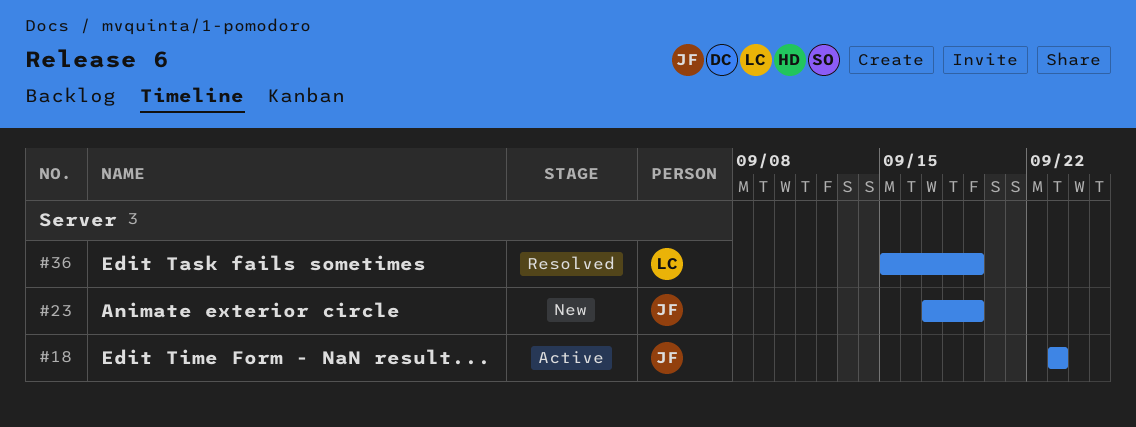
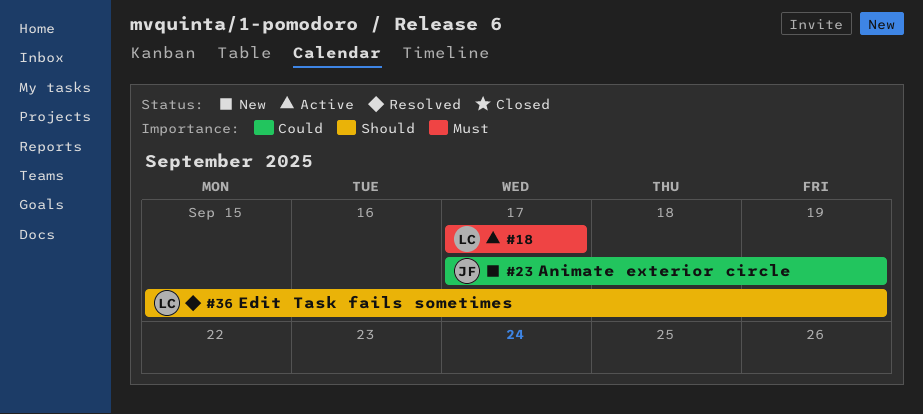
#18, owner: JF -> LC
#18, start: Sep 23 -> Sep 17
#18, due: Sep 23 -> Sep 17

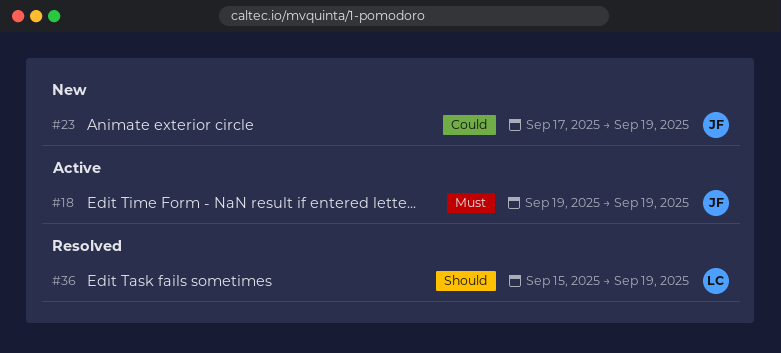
#18, owner: LC -> JF
#18, start: Sep 17 -> Sep 19
#18, due: Sep 17 -> Sep 19

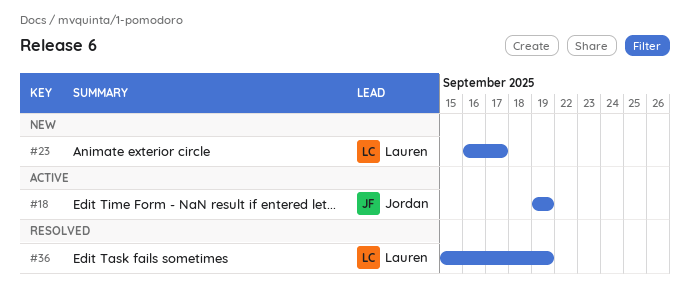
#23, owner: Jordan -> Lauren
#23, start: Sep 17 -> Sep 16
#23, due: Sep 19 -> Sep 17

